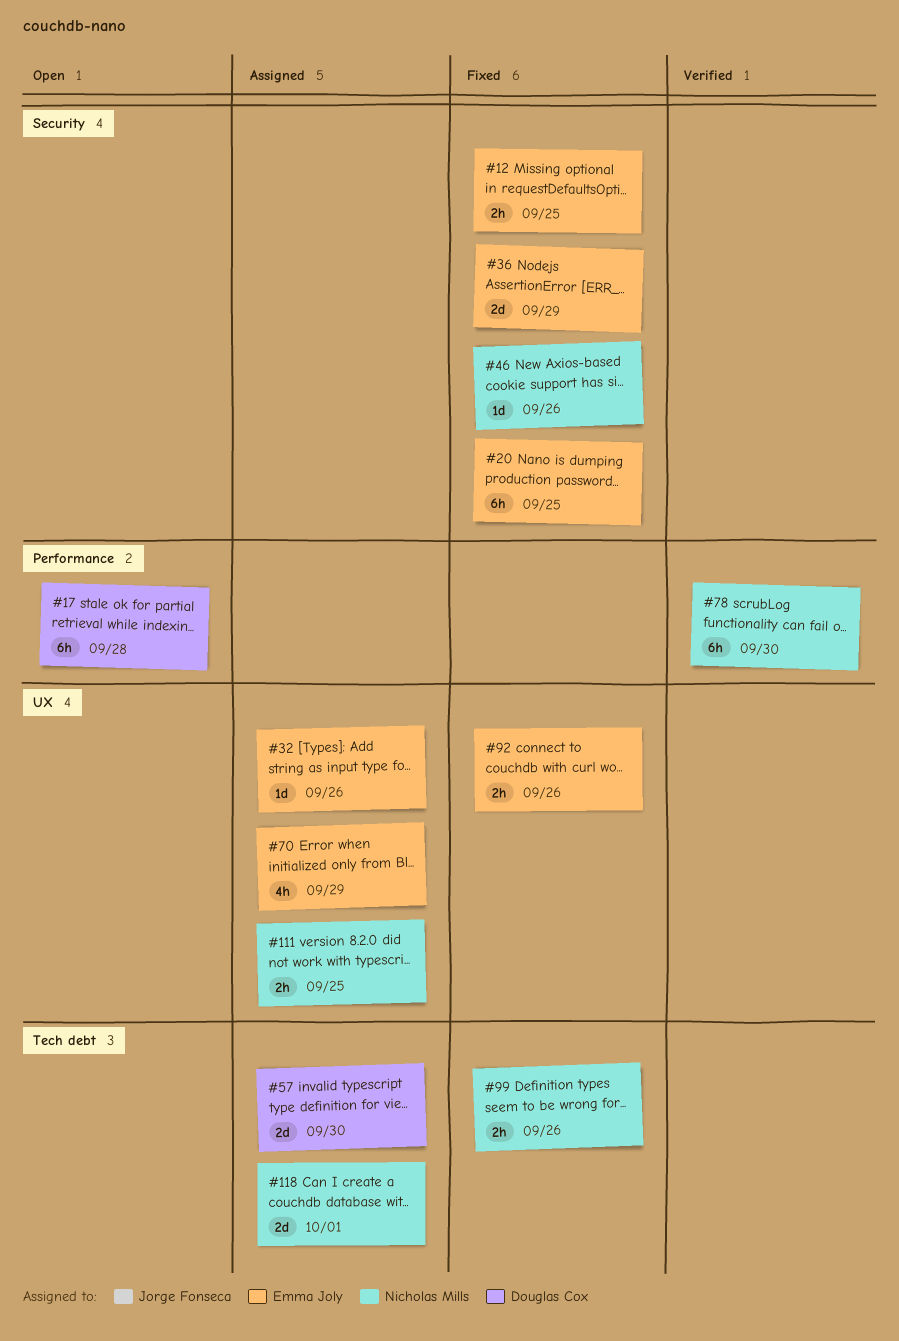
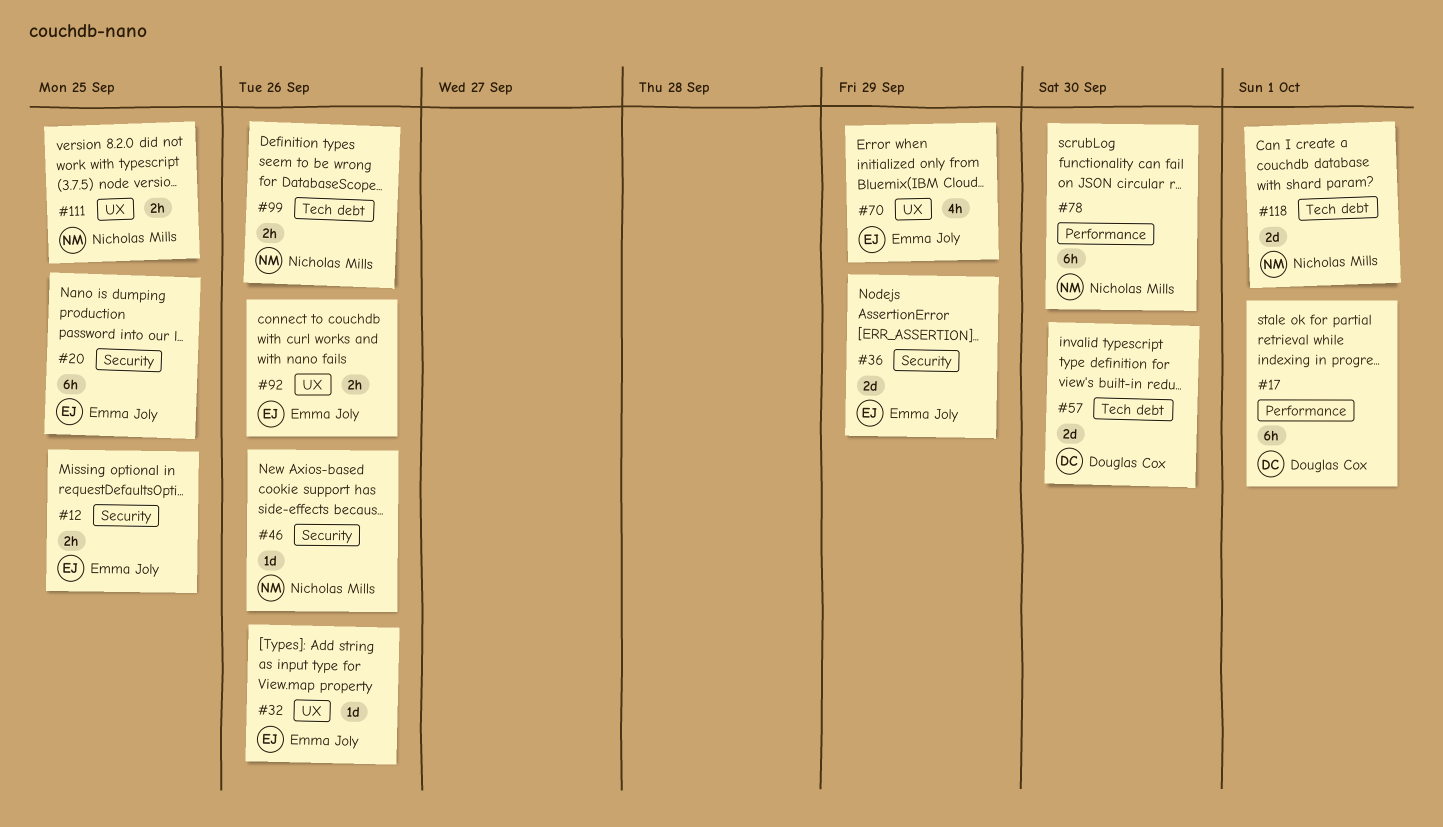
#17, due: Sep 28 -> Oct 1

